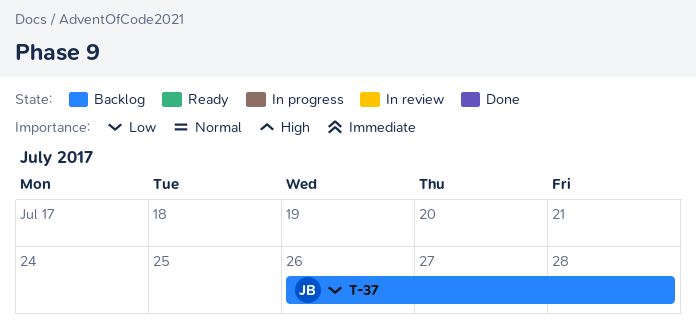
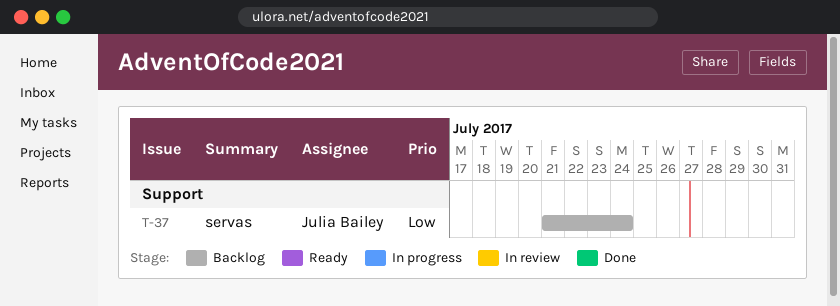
T-37, start: Jul 26 -> Jul 21
T-37, due: Jul 28 -> Jul 24

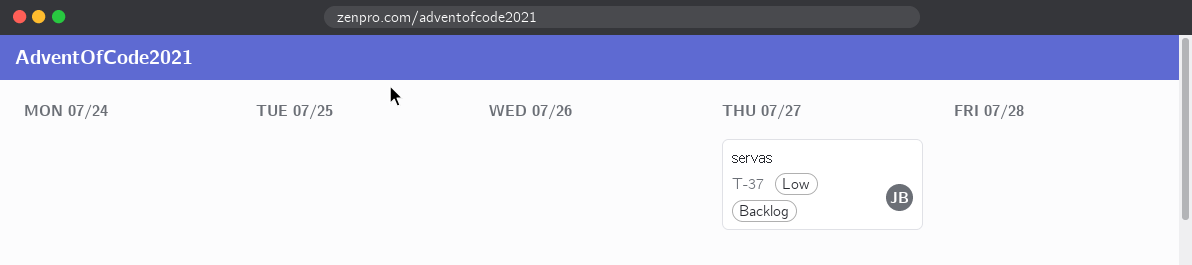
T-37, due: Jul 24 -> Jul 27

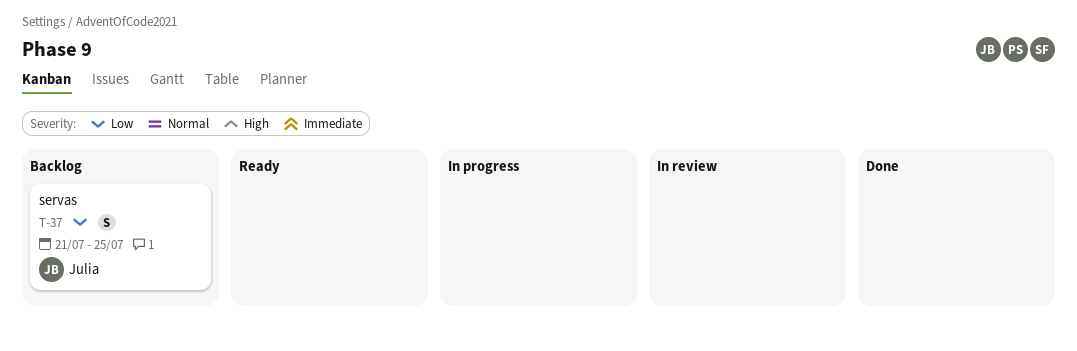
T-37, due: Jul 27 -> Jul 25

